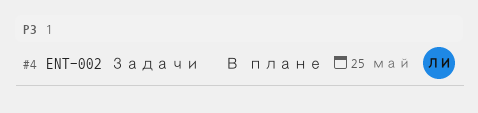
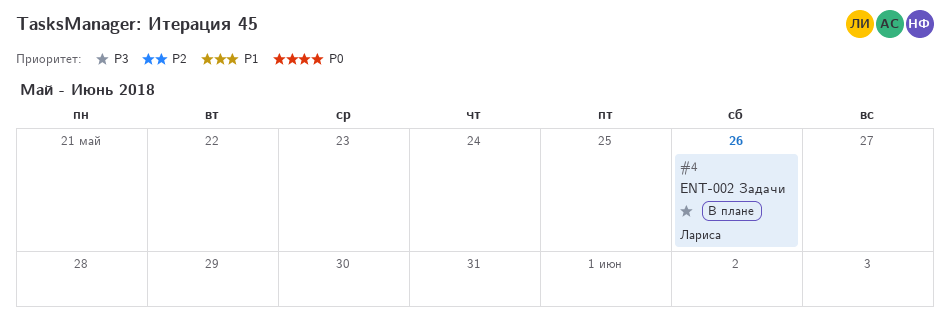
#4, due: May 25 -> May 26

